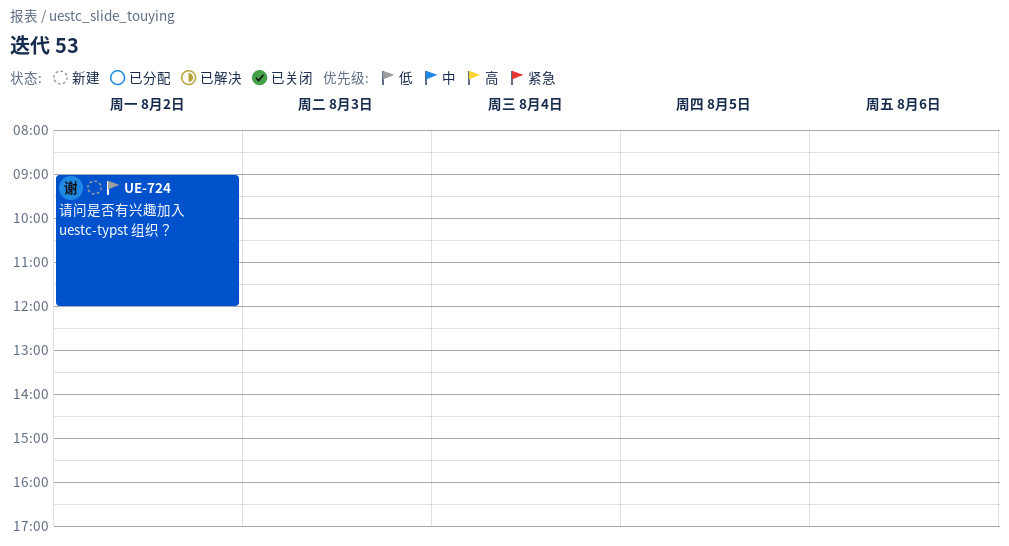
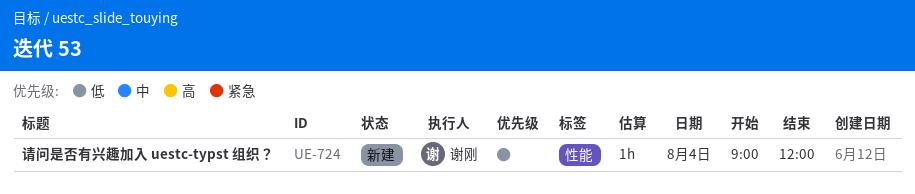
UE-724, day: Aug 2 -> Aug 4

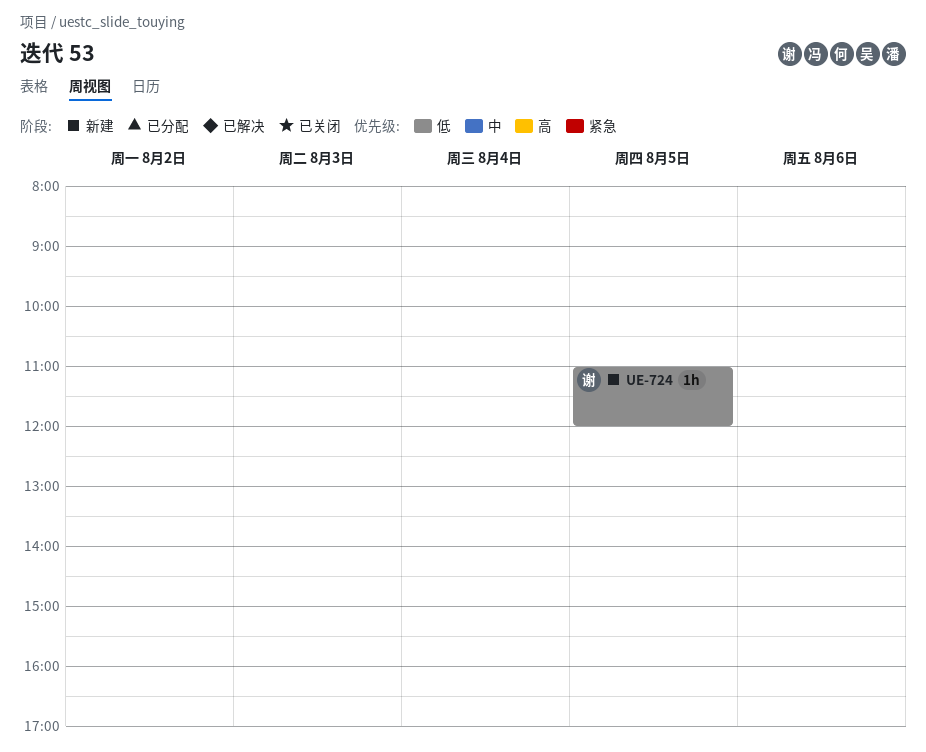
UE-724, day: Aug 4 -> Aug 5
UE-724, begins: 09:00 -> 11:00

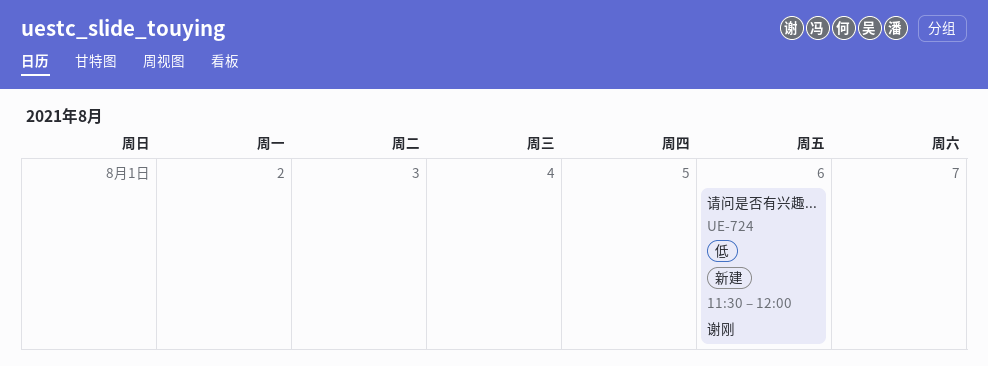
UE-724, day: Aug 5 -> Aug 6
UE-724, begins: 11:00 -> 11:30

